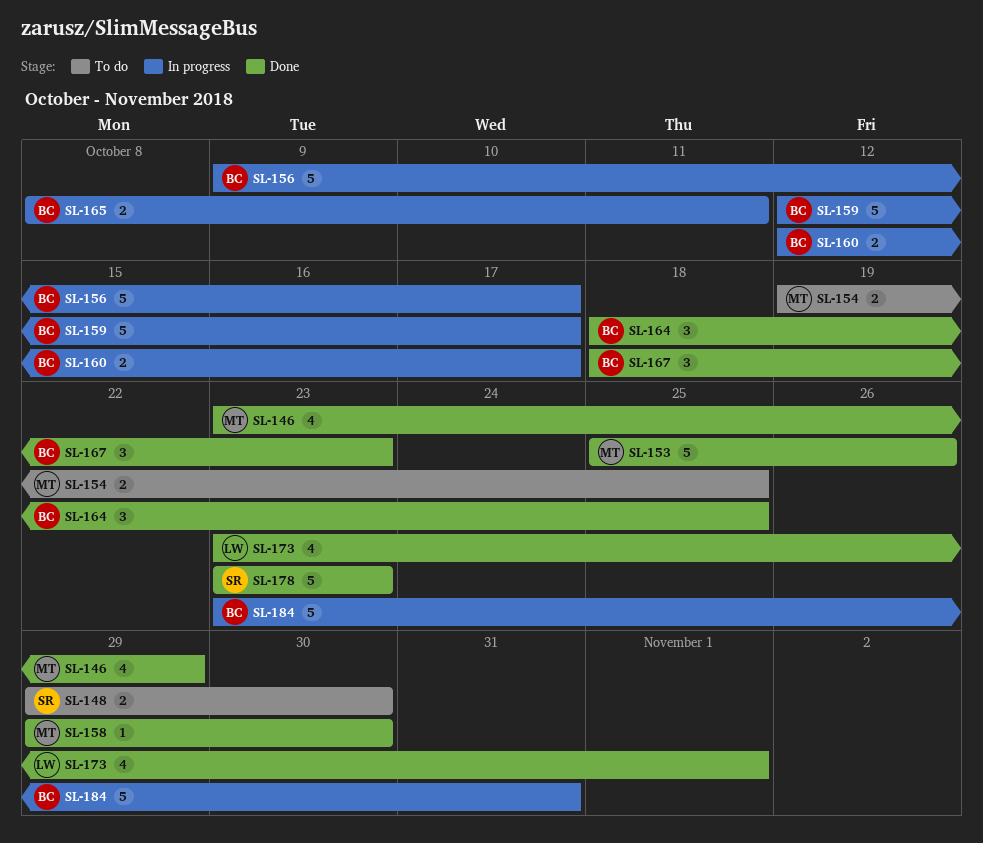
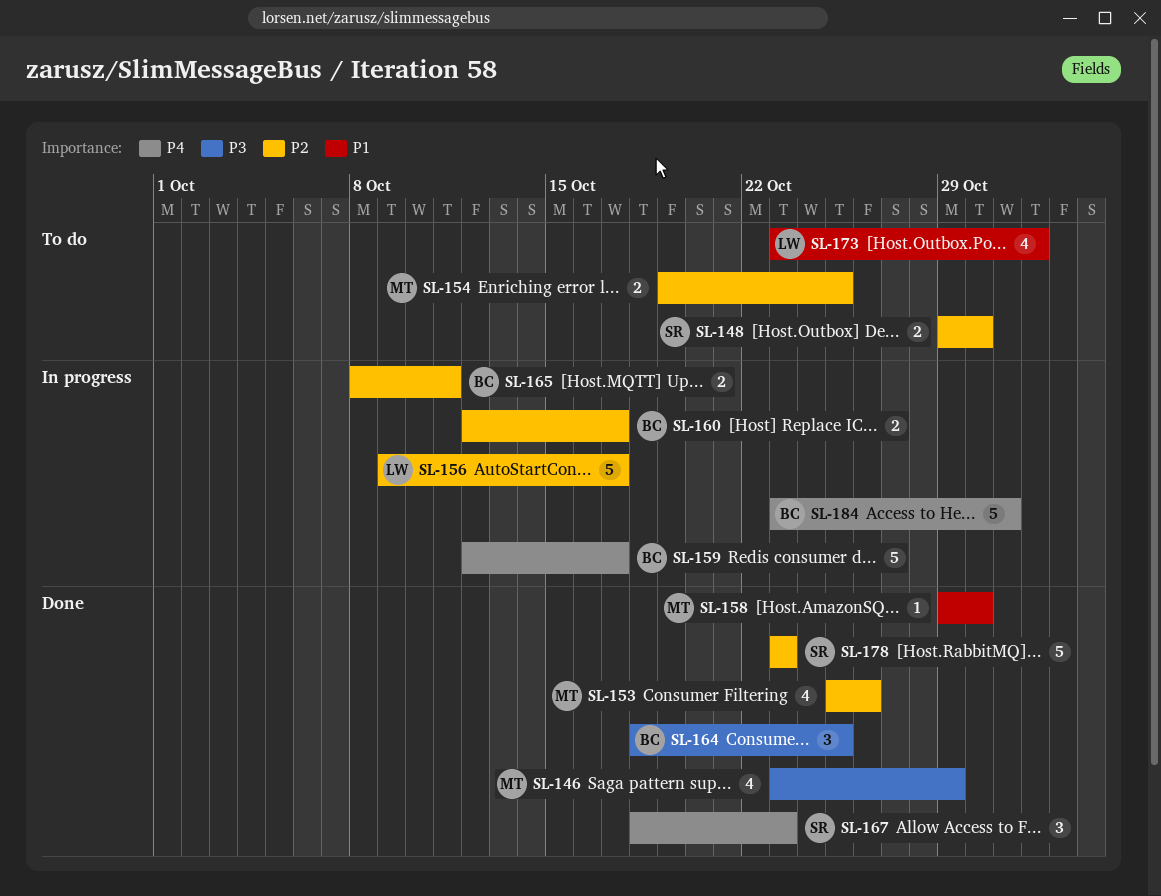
SL-153, estimate: 5 -> 4
SL-156, owner: BC -> LW
SL-167, owner: BC -> SR
SL-173, status: Done -> To do

